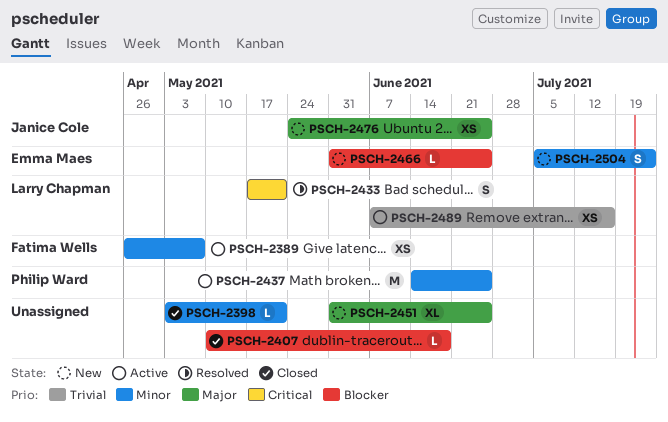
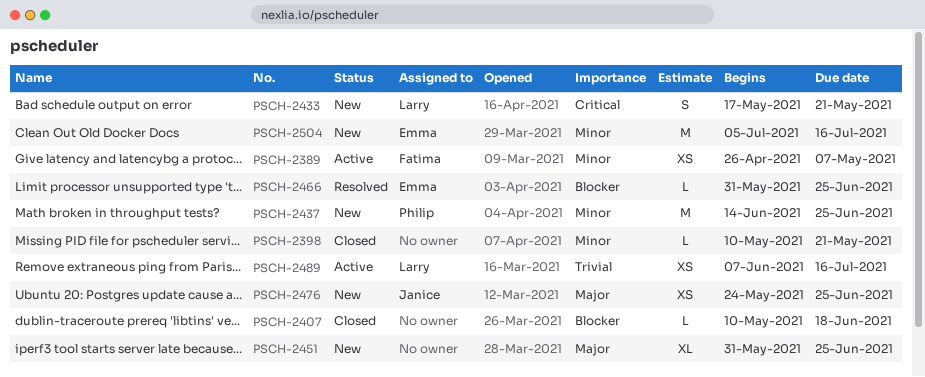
PSCH-2398, start: May 3 -> May 10
PSCH-2433, status: Resolved -> New
PSCH-2437, status: Active -> New
PSCH-2466, status: New -> Resolved
PSCH-2504, estimate: S -> M
PSCH-2504, due: Jul 23 -> Jul 16

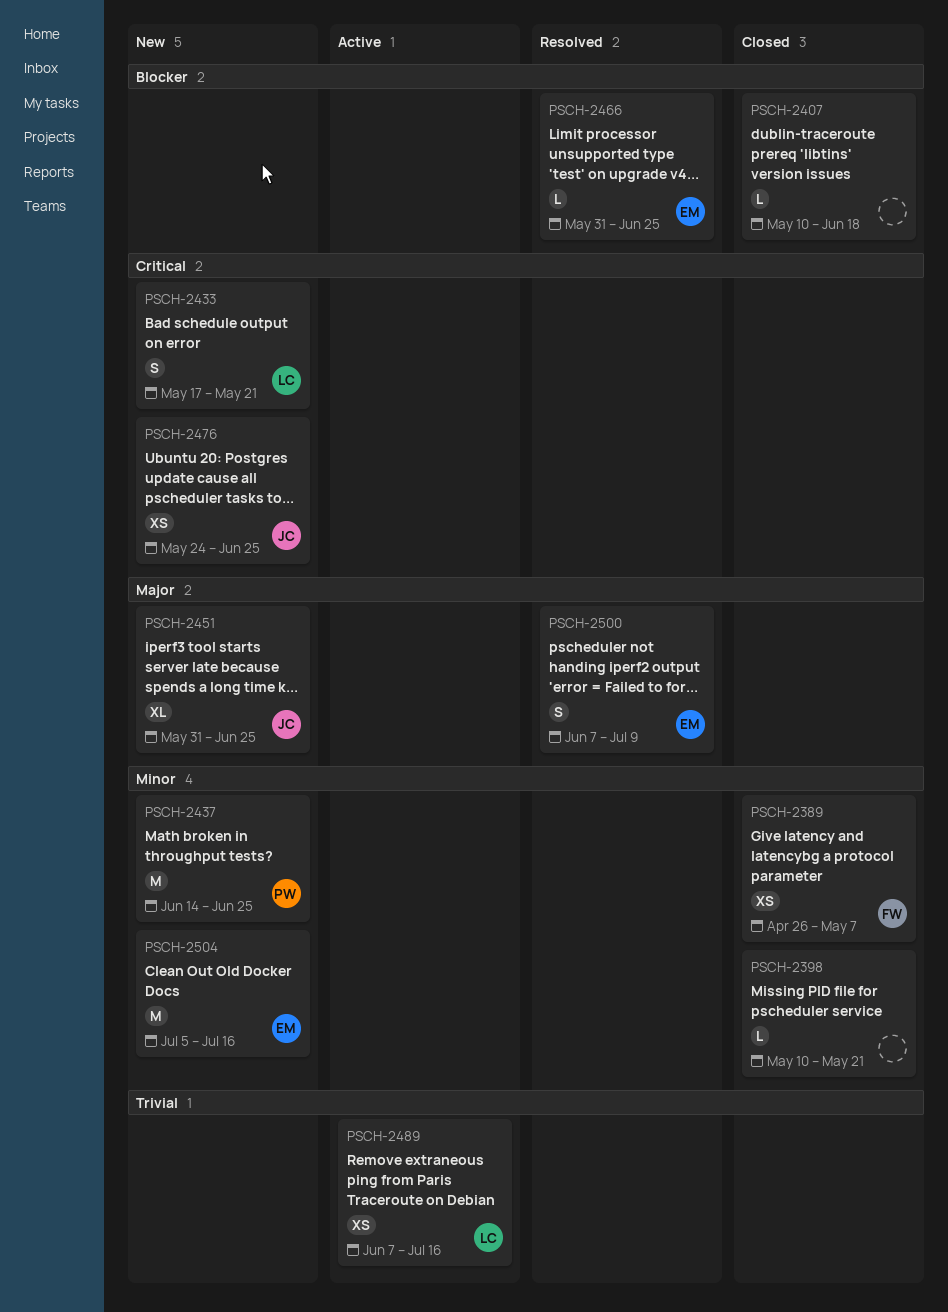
PSCH-2389, status: Active -> Closed
PSCH-2451, owner: none -> Janice
PSCH-2476, priority: Major -> Critical
PSCH-2500: none -> present

